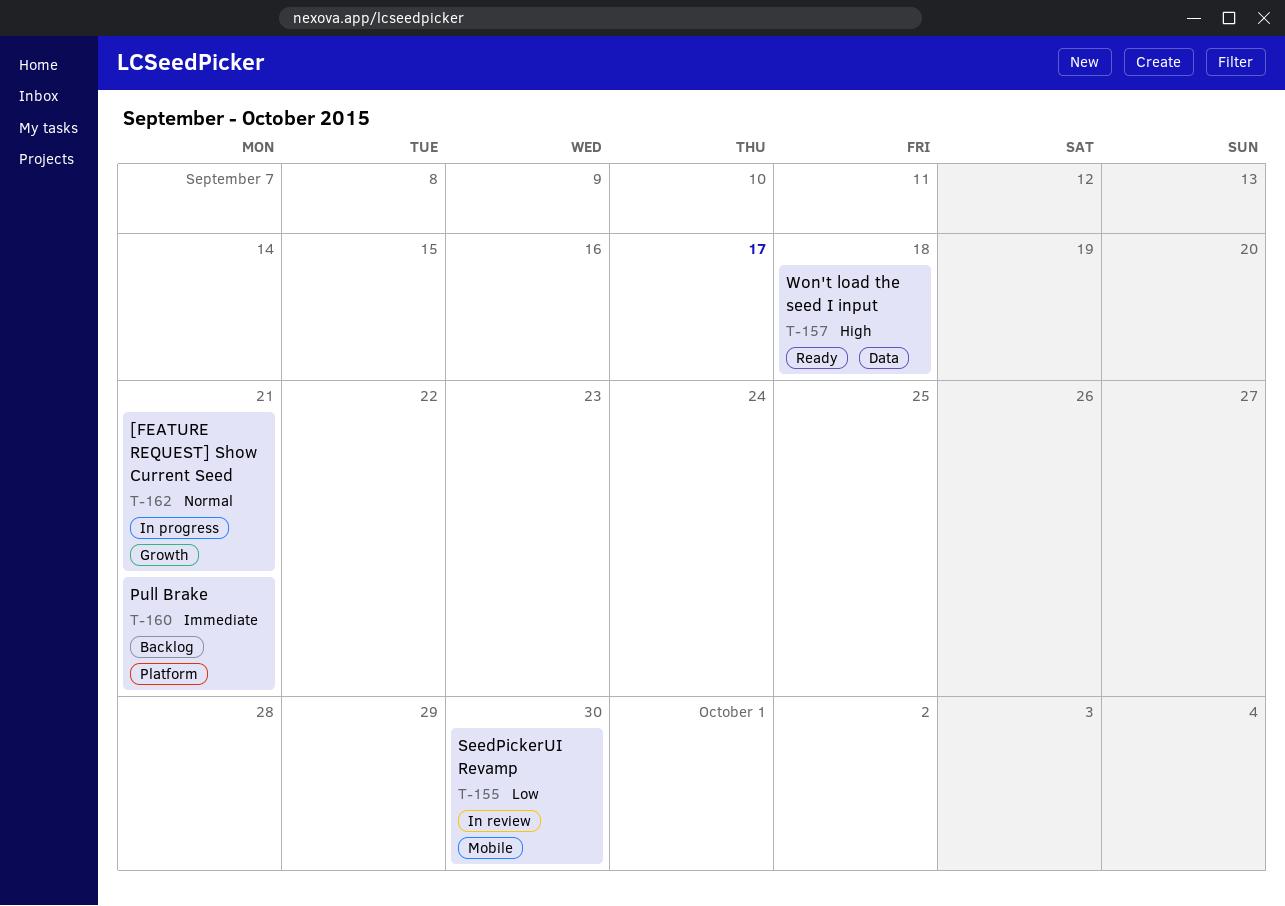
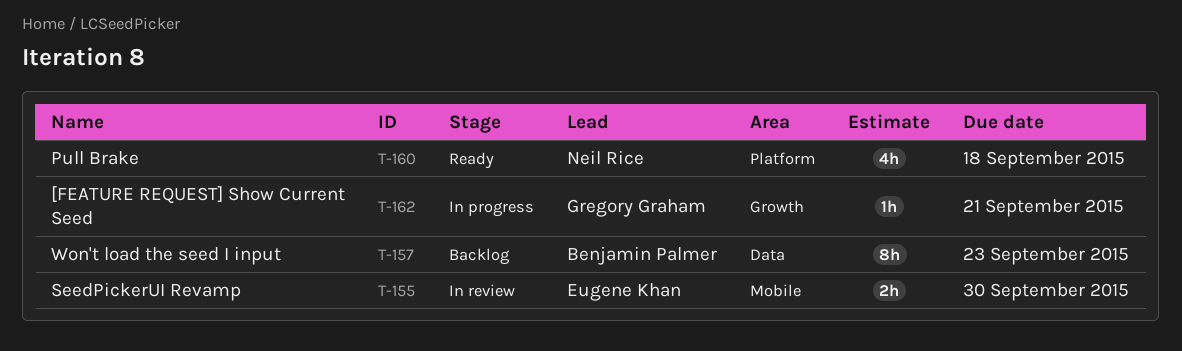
T-157, status: Ready -> Backlog
T-157, due: Sep 18 -> Sep 23
T-160, status: Backlog -> Ready
T-160, due: Sep 21 -> Sep 18

